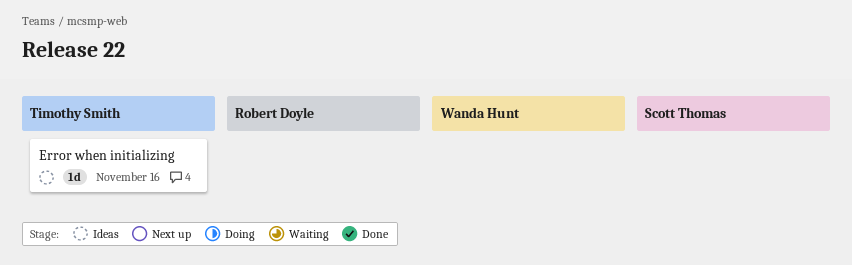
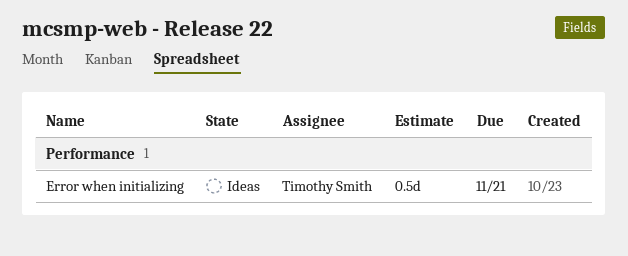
Error when initializing, estimate: 1d -> 0.5d
Error when initializing, due: Nov 16 -> Nov 21

